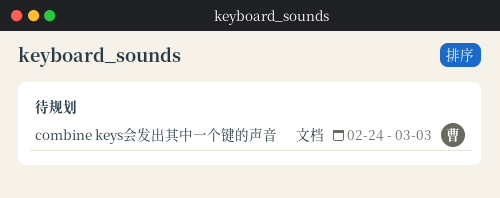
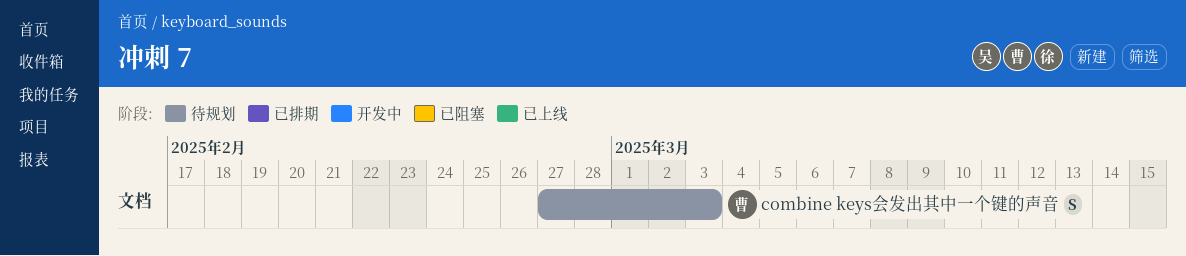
combine keys会发出其中一个键的声音, start: Feb 24 -> Feb 27

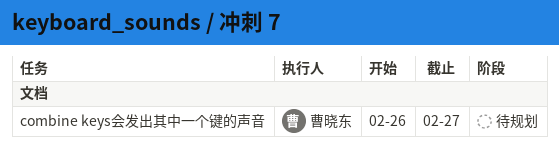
combine keys会发出其中一个键的声音, start: Feb 27 -> Feb 26
combine keys会发出其中一个键的声音, due: Mar 3 -> Feb 27

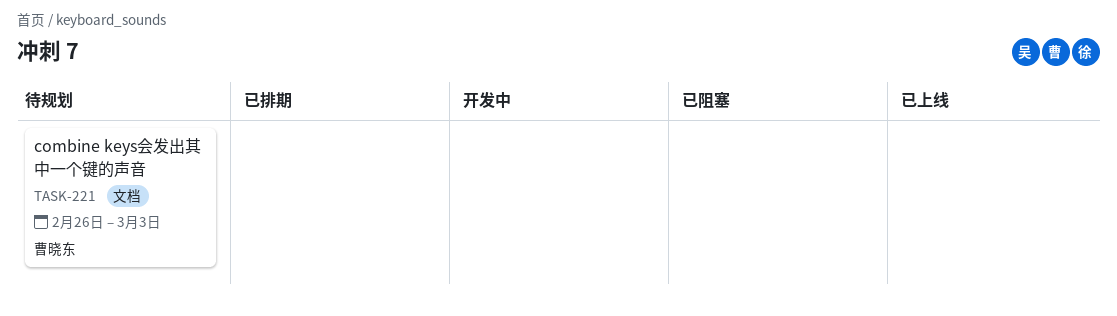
combine keys会发出其中一个键的声音, due: Feb 27 -> Mar 3

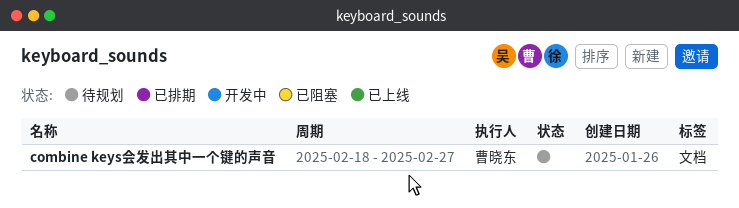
combine keys会发出其中一个键的声音, start: Feb 26 -> Feb 18
combine keys会发出其中一个键的声音, due: Mar 3 -> Feb 27

